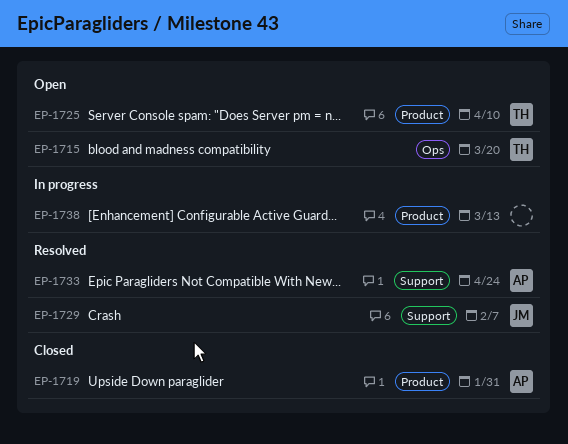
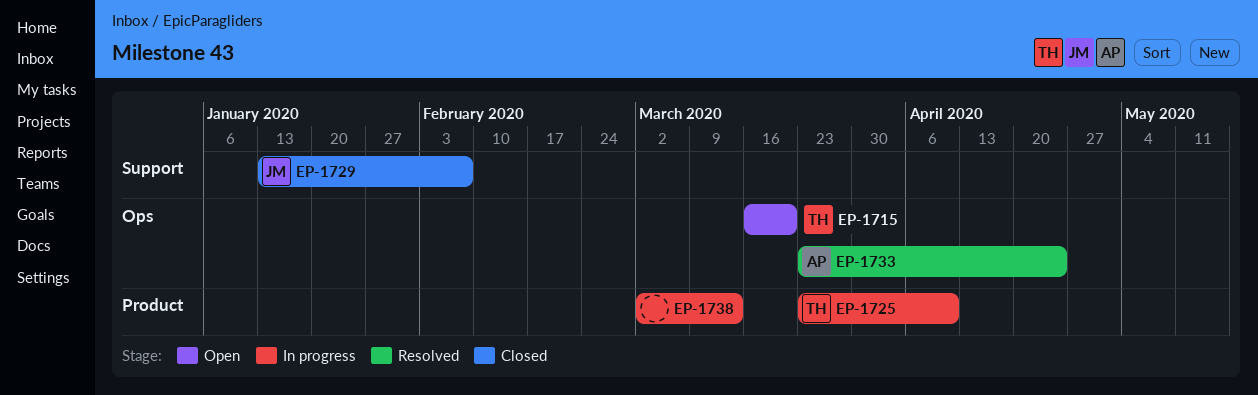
EP-1719: present -> none
EP-1725, status: Open -> In progress
EP-1729, status: Resolved -> Closed
EP-1733, label: Support -> Ops

